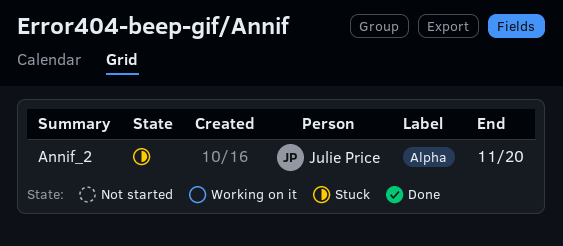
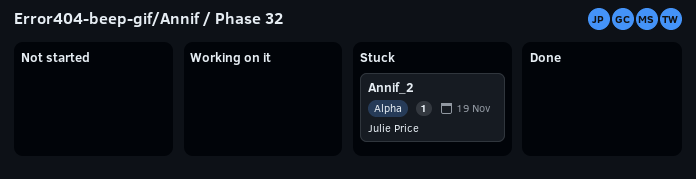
Annif_2, due: Nov 20 -> Nov 19

